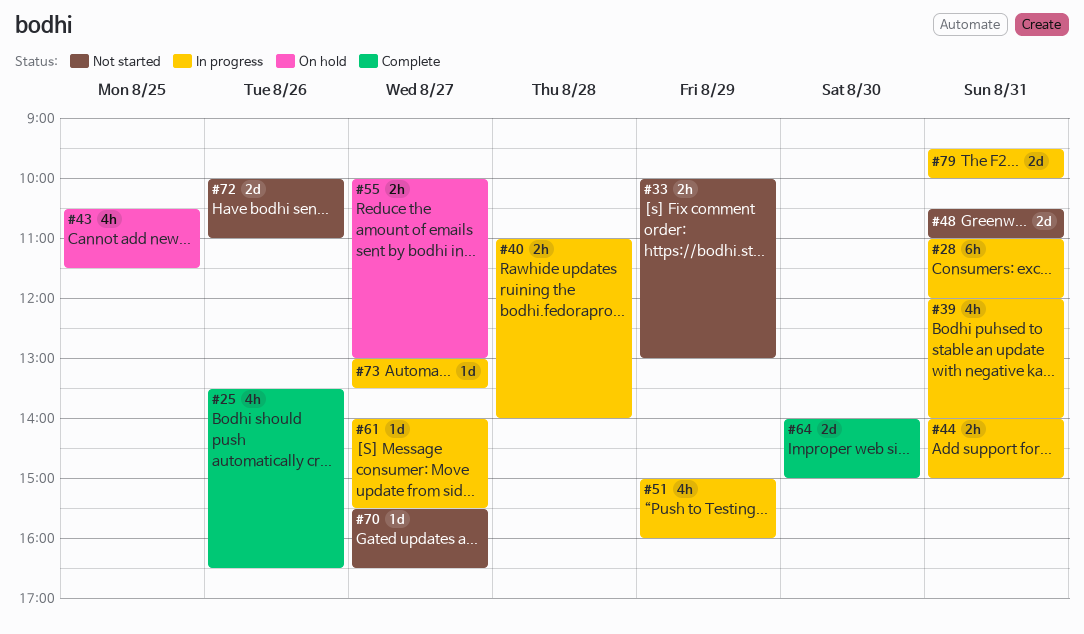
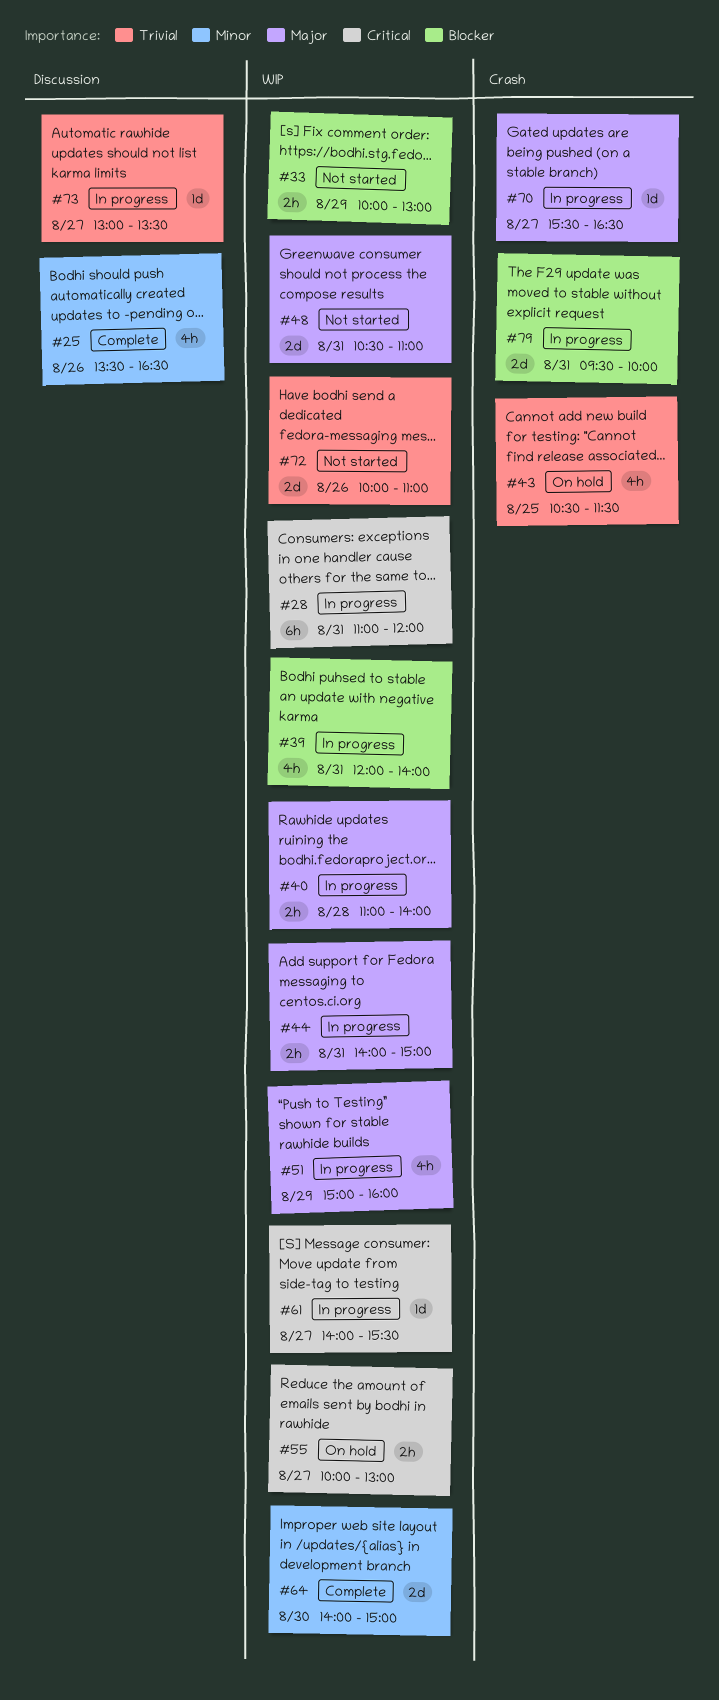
#70, status: Not started -> In progress

